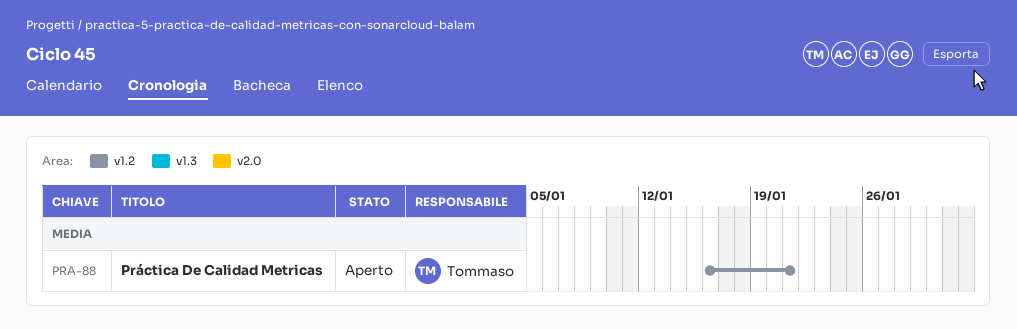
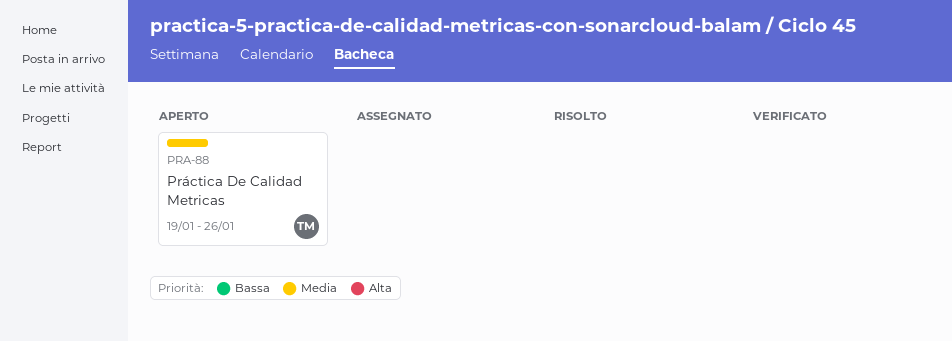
PRA-88, start: Jan 16 -> Jan 19
PRA-88, due: Jan 21 -> Jan 26

